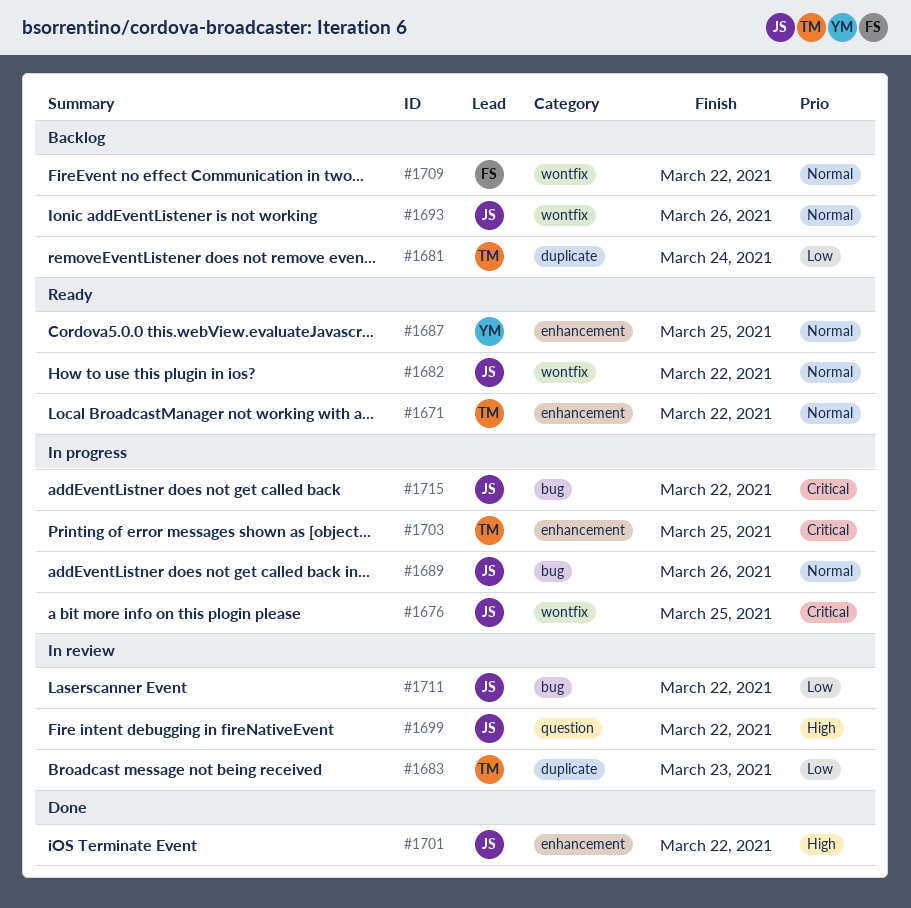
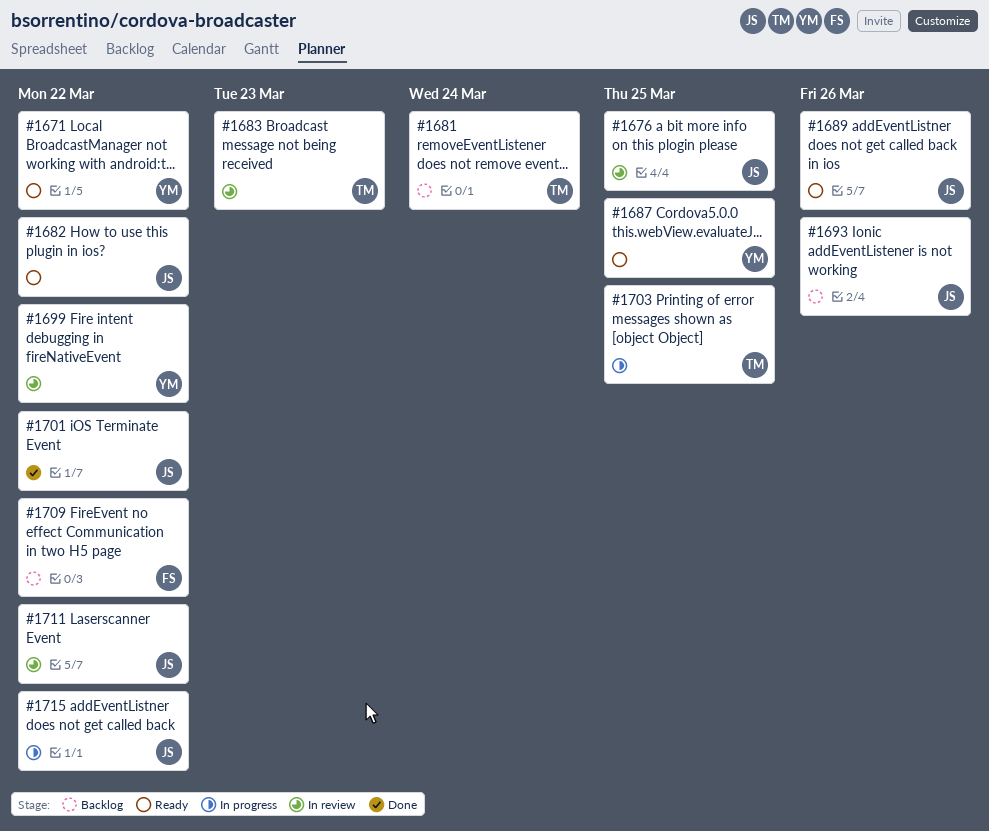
#1671, owner: TM -> YM
#1676, status: In progress -> In review
#1689, status: In progress -> Ready
#1699, owner: JS -> YM

